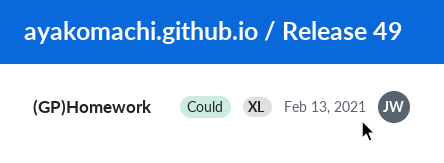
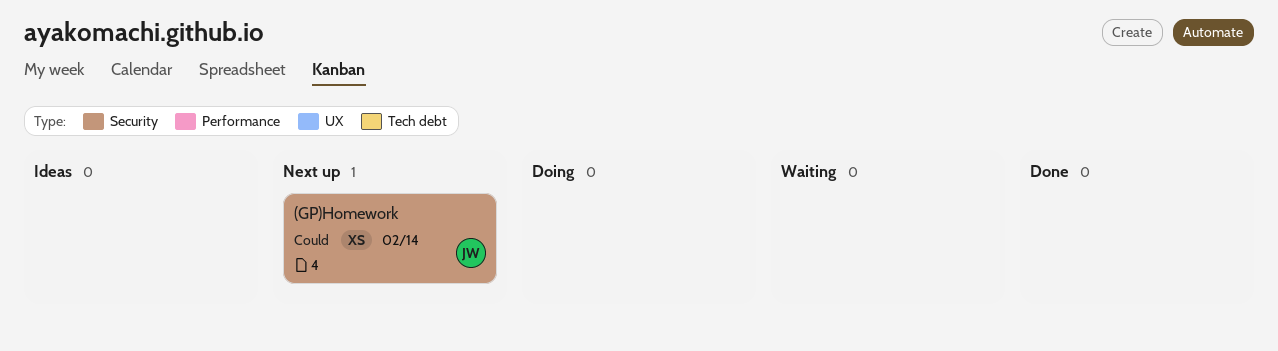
(GP)Homework, estimate: XL -> XS
(GP)Homework, due: Feb 13 -> Feb 14

